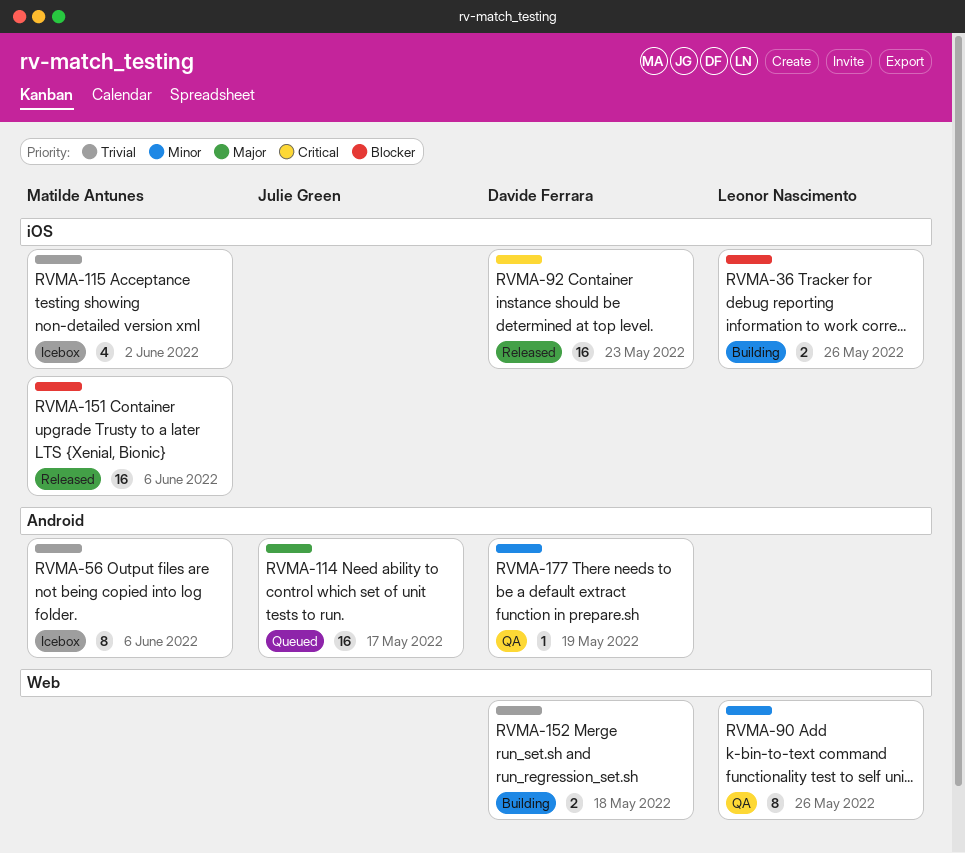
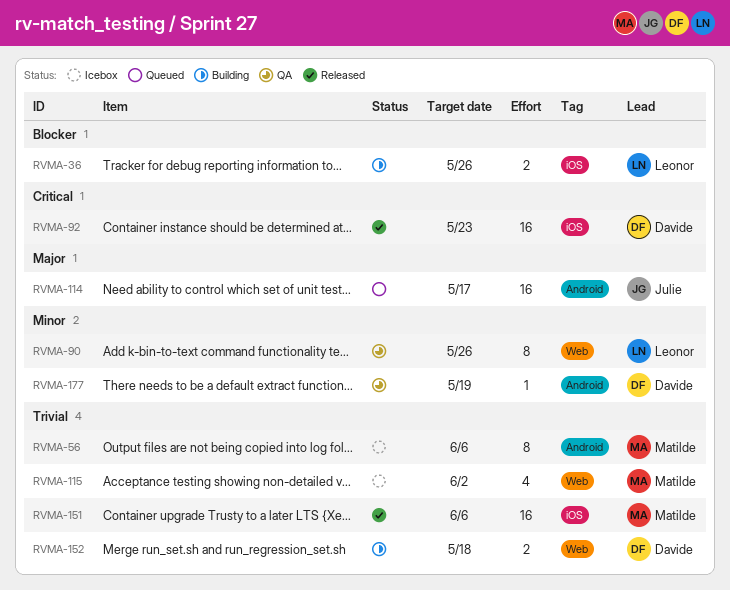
RVMA-115, label: iOS -> Web
RVMA-151, priority: Blocker -> Trivial

